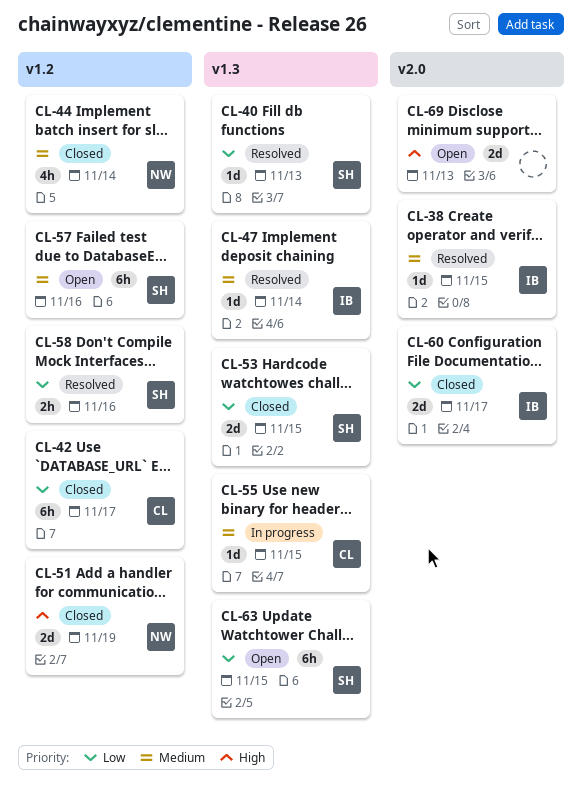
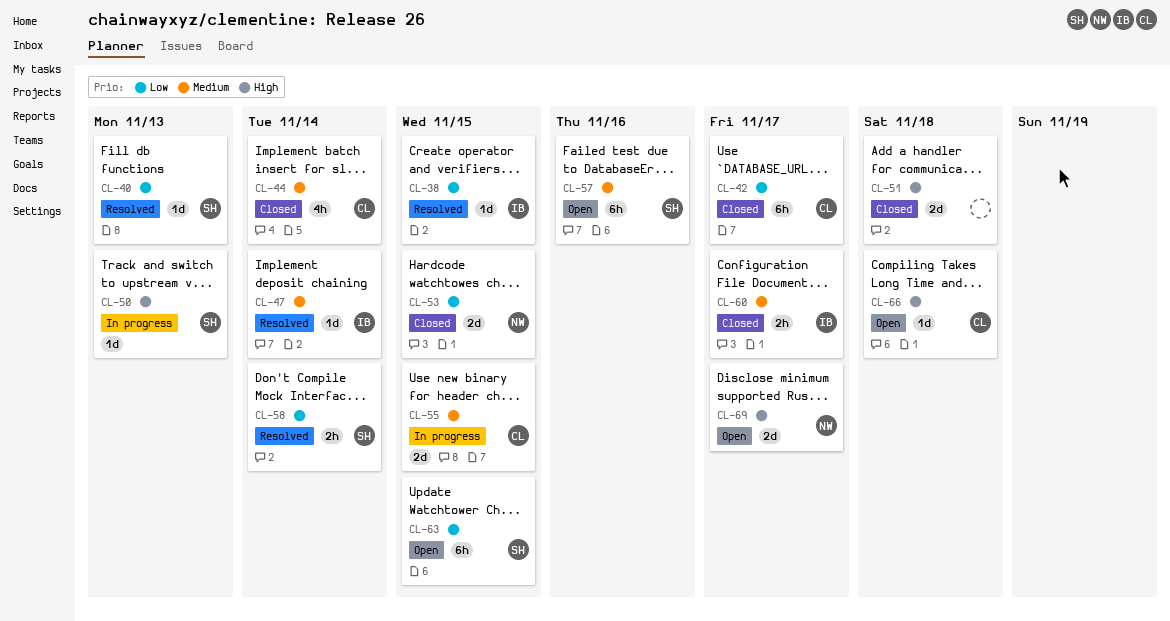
CL-38, priority: Medium -> Low
CL-44, owner: NW -> CL
CL-50: none -> present
CL-51, owner: NW -> none
CL-51, due: Nov 19 -> Nov 18
CL-53, owner: SH -> NW
CL-55, estimate: 1d -> 2d
CL-58, due: Nov 16 -> Nov 14
CL-60, priority: Low -> Medium
CL-60, estimate: 2d -> 2h
CL-66: none -> present
CL-69, owner: none -> NW
CL-69, due: Nov 13 -> Nov 17

